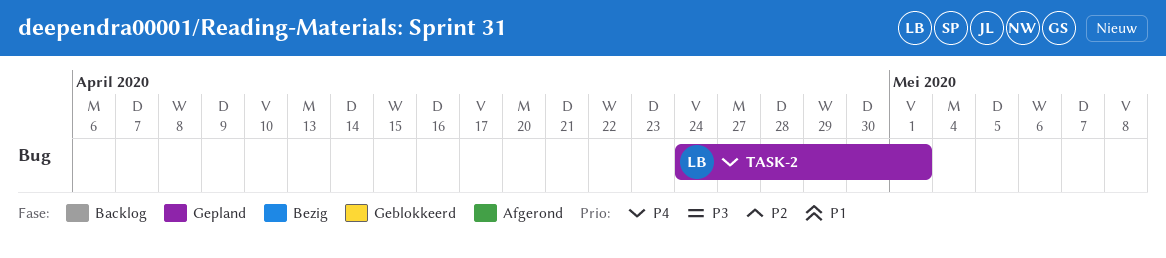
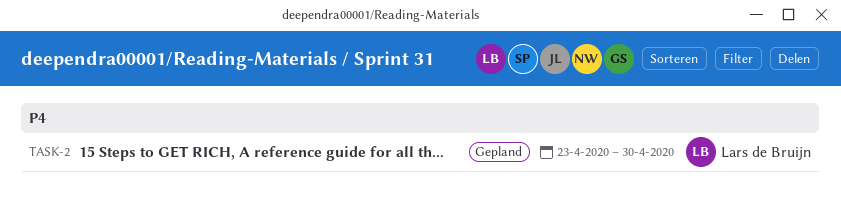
TASK-2, start: Apr 24 -> Apr 23
TASK-2, due: May 1 -> Apr 30

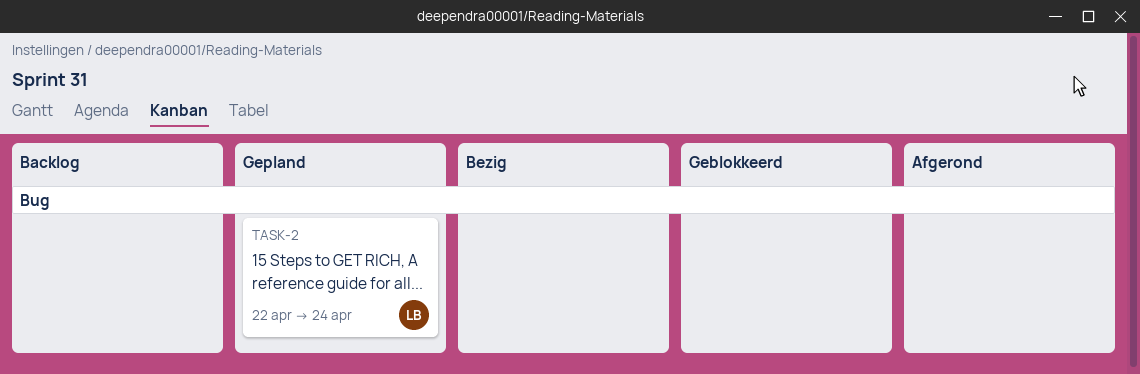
TASK-2, start: Apr 23 -> Apr 22
TASK-2, due: Apr 30 -> Apr 24

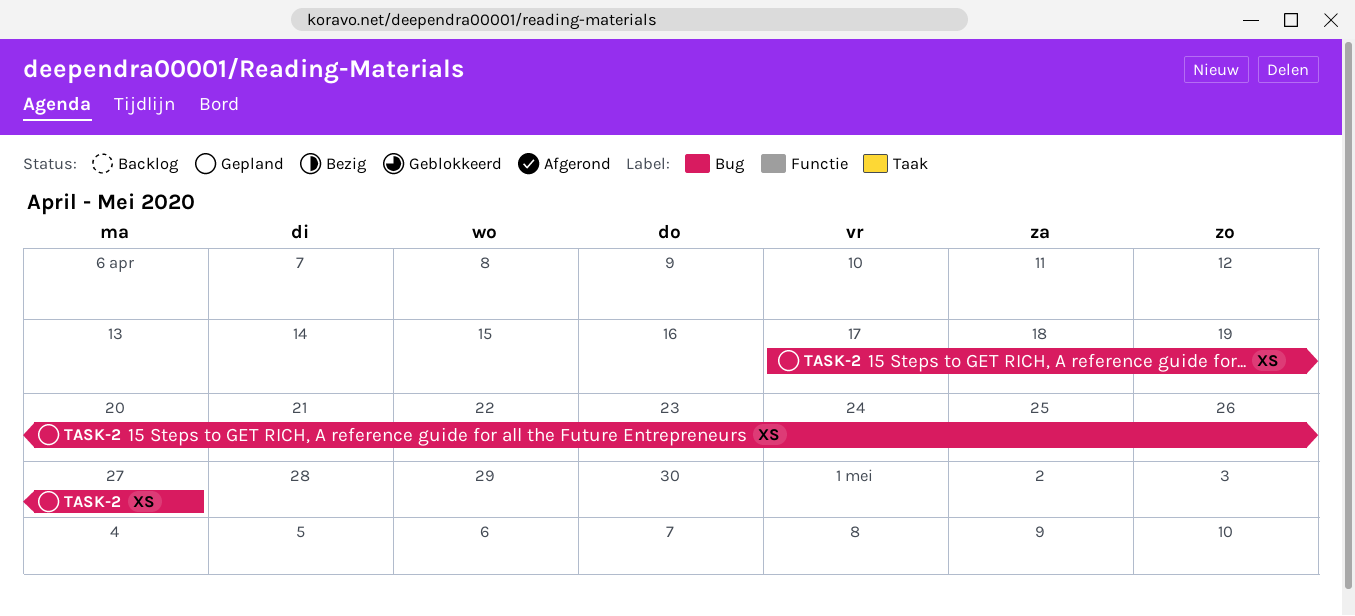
TASK-2, start: Apr 22 -> Apr 17
TASK-2, due: Apr 24 -> Apr 27

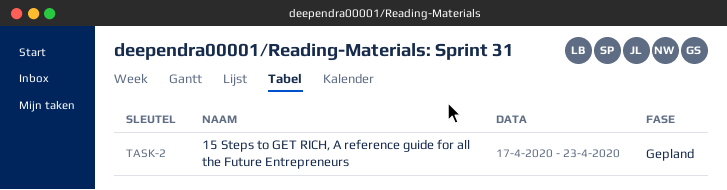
TASK-2, due: Apr 27 -> Apr 23

